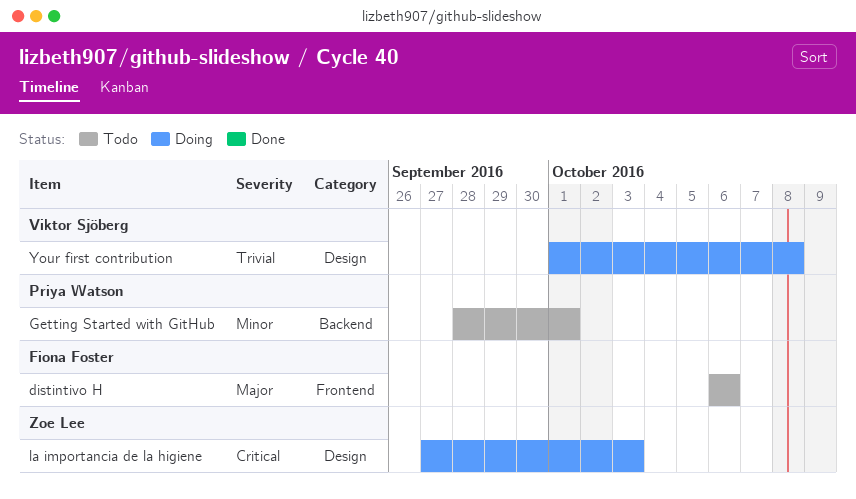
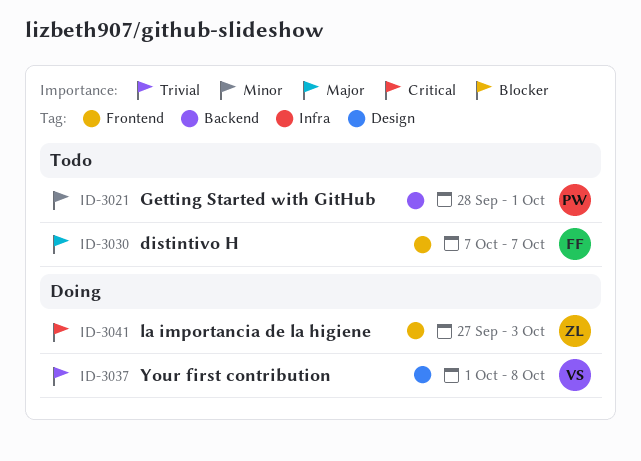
distintivo H, start: Oct 6 -> Oct 7
distintivo H, due: Oct 6 -> Oct 7
la importancia de la higiene, label: Design -> Frontend

